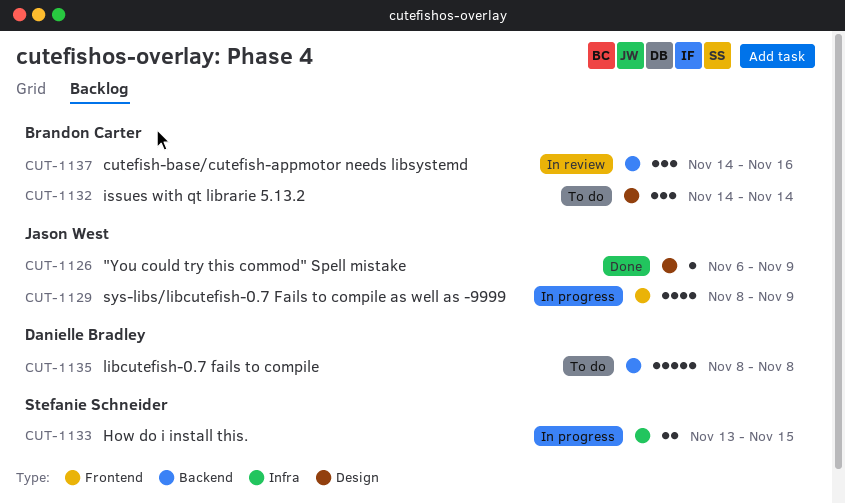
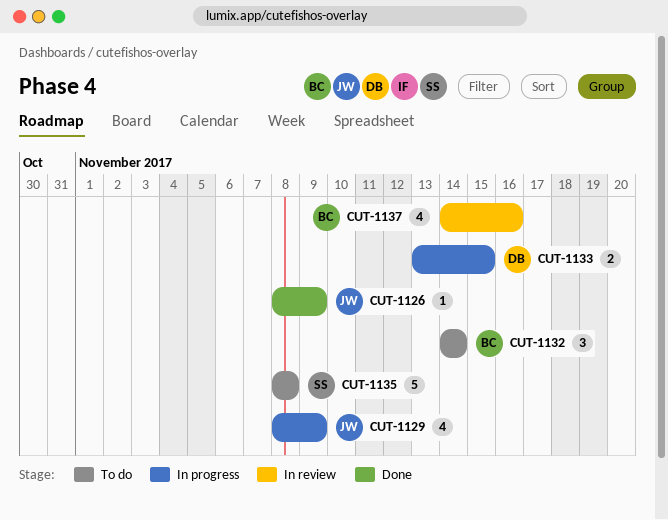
CUT-1126, start: Nov 6 -> Nov 8
CUT-1133, owner: Stefanie Schneider -> Danielle Bradley
CUT-1135, owner: Danielle Bradley -> Stefanie Schneider
CUT-1137, estimate: 3 -> 4

